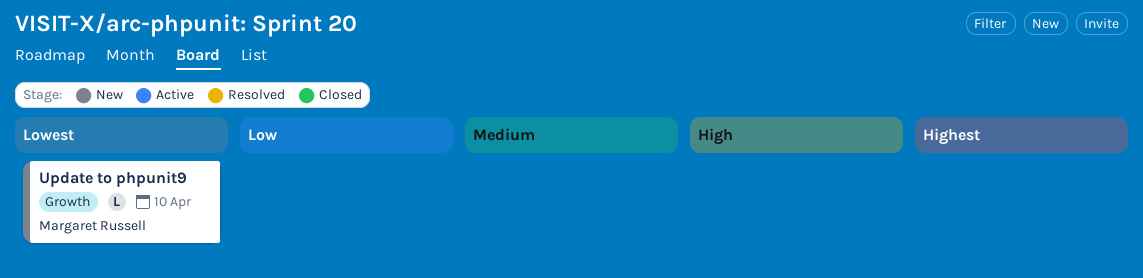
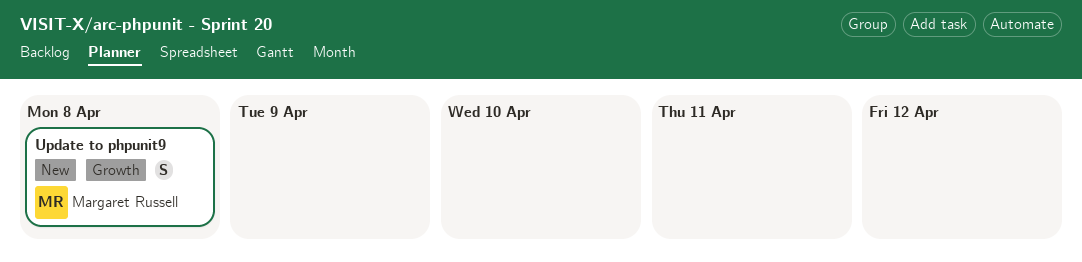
Update to phpunit9, estimate: L -> S
Update to phpunit9, due: Apr 10 -> Apr 8

